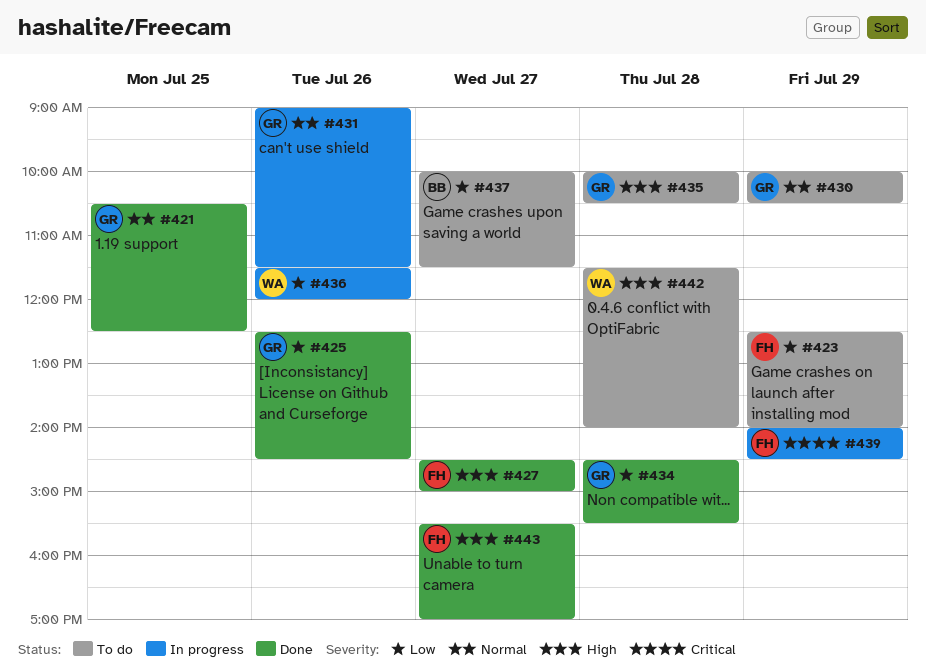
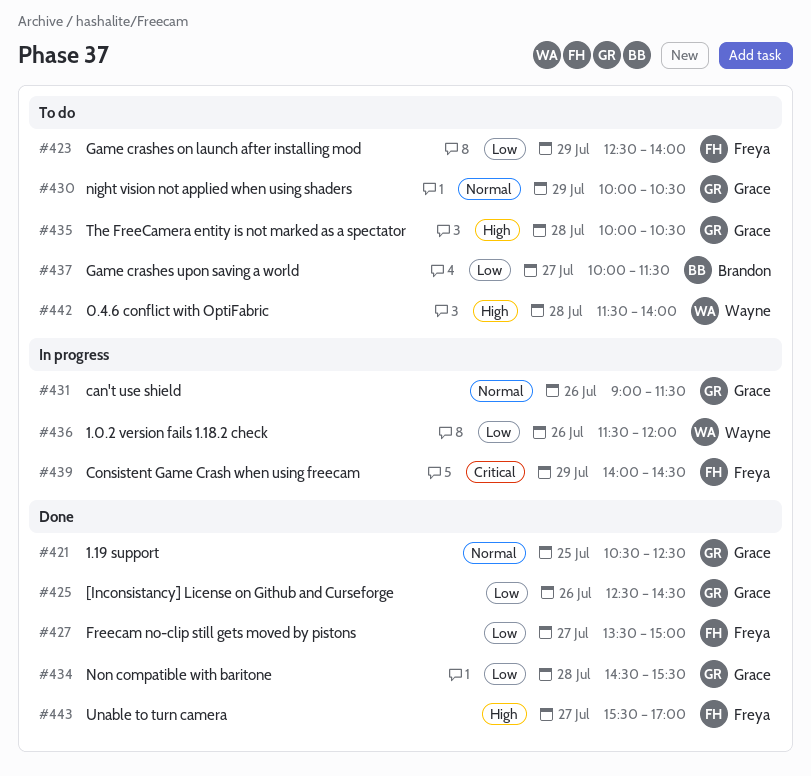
#427, priority: High -> Low
#427, begins: 14:30 -> 13:30

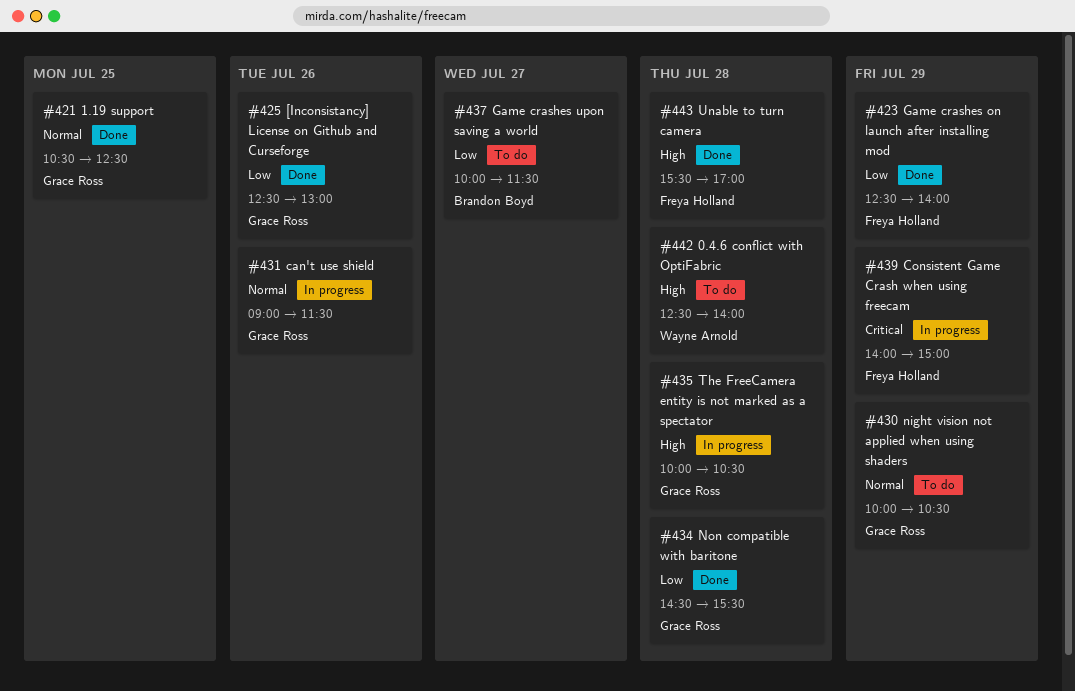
#423, status: To do -> Done
#425, ends: 14:30 -> 13:00
#427: present -> none
#435, status: To do -> In progress
#436: present -> none
#439, ends: 14:30 -> 15:00
#442, begins: 11:30 -> 12:30
#443, day: Jul 27 -> Jul 28

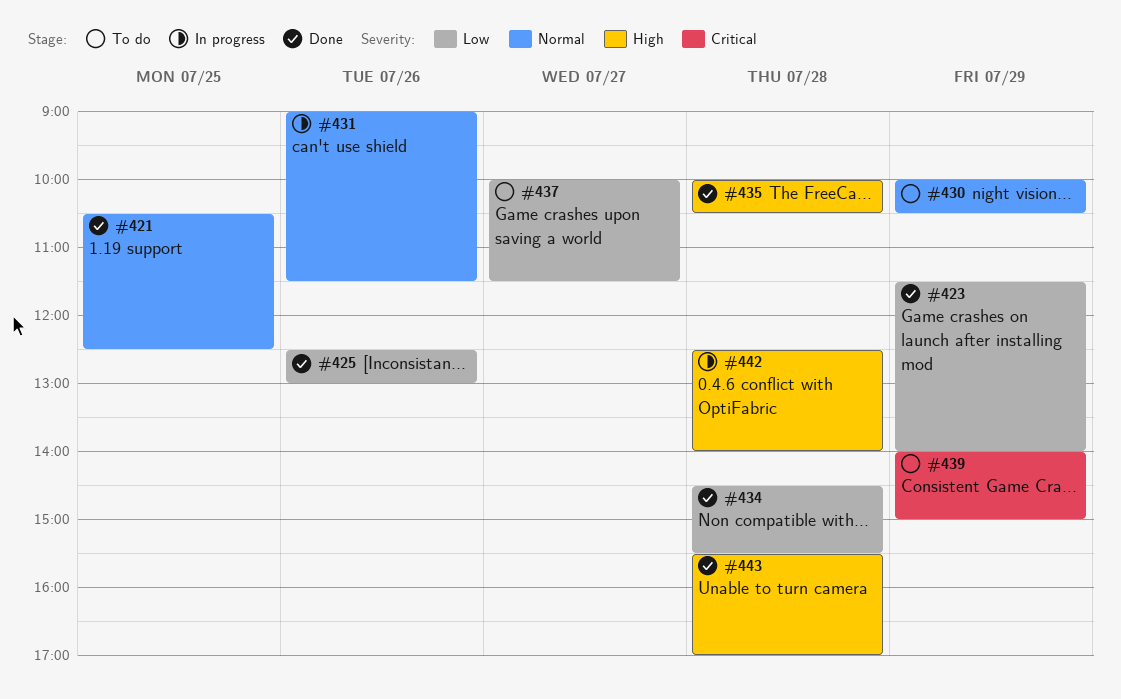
#423, begins: 12:30 -> 11:30
#435, status: In progress -> Done
#439, status: In progress -> To do
#442, status: To do -> In progress

